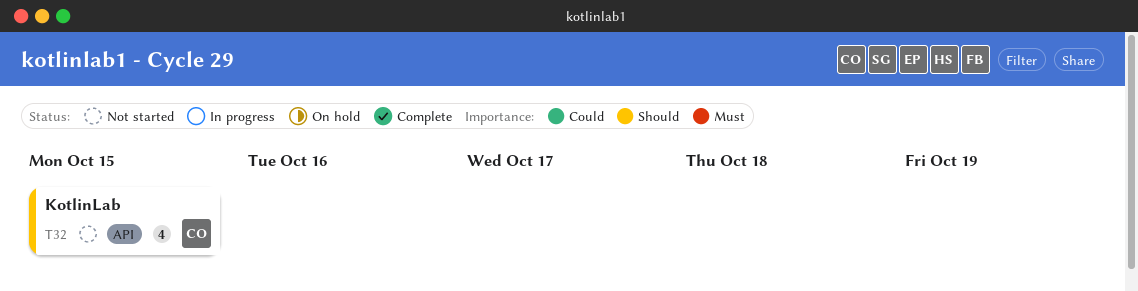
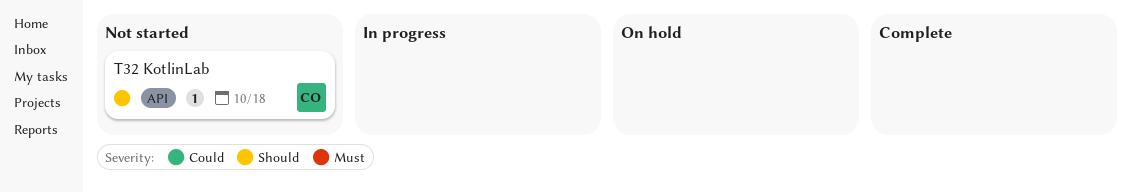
T32, estimate: 4 -> 1
T32, due: Oct 15 -> Oct 18

